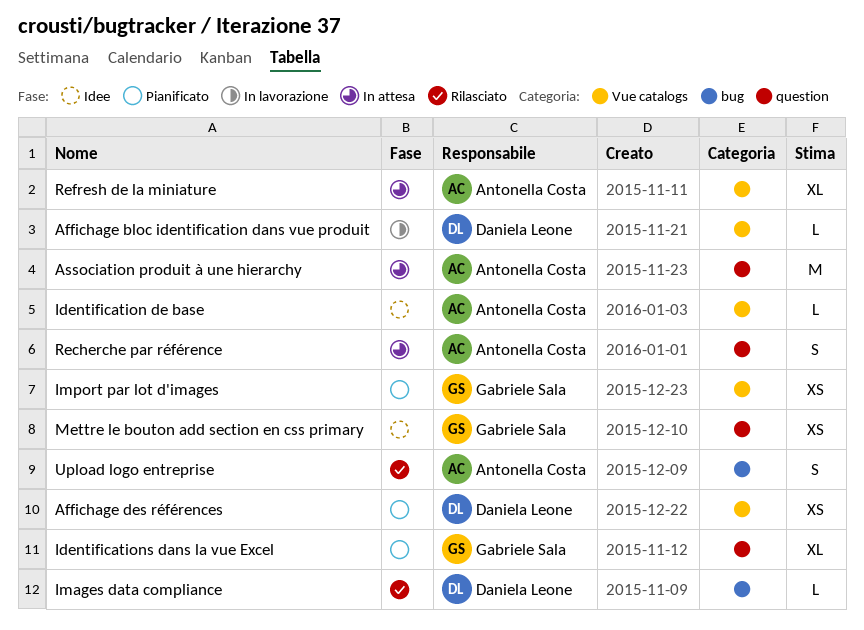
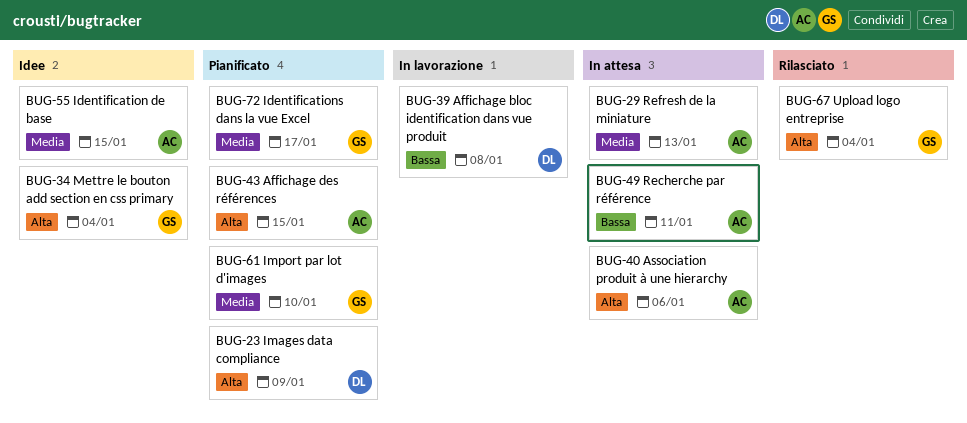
Affichage des références, owner: Daniela Leone -> Antonella Costa
Images data compliance, status: Rilasciato -> Pianificato
Upload logo entreprise, owner: Antonella Costa -> Gabriele Sala

